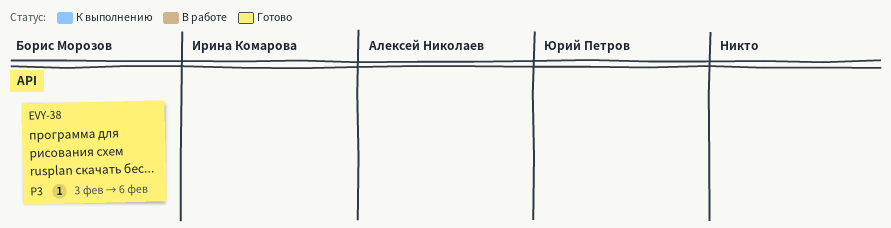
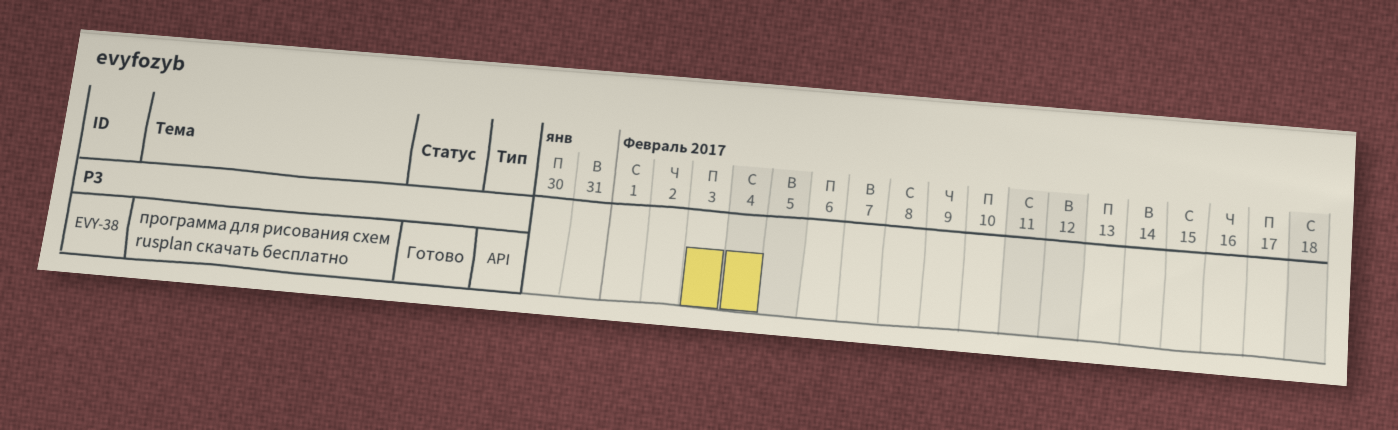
EVY-38, due: Feb 6 -> Feb 4

